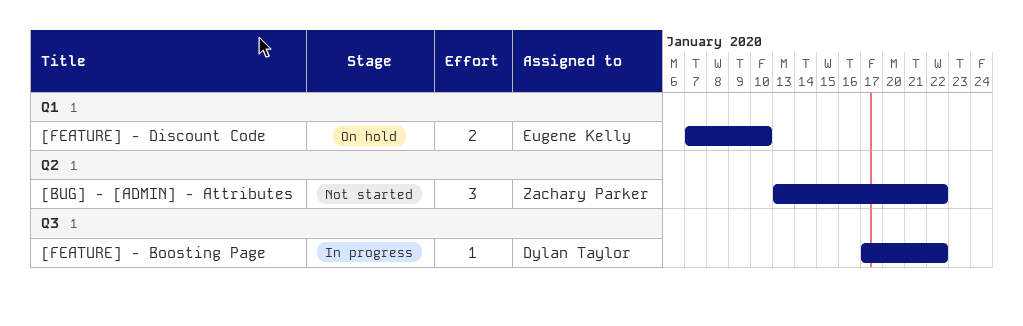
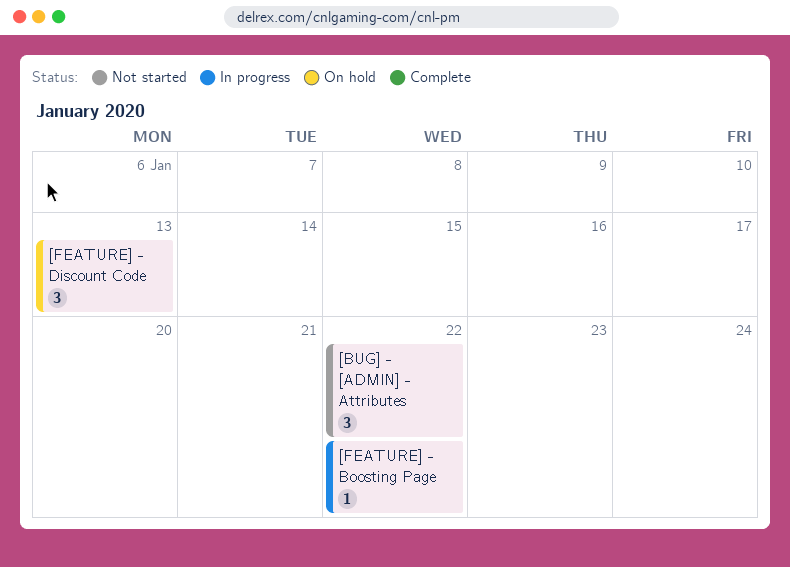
[FEATURE] - Discount Code, estimate: 2 -> 3
[FEATURE] - Discount Code, due: Jan 10 -> Jan 13

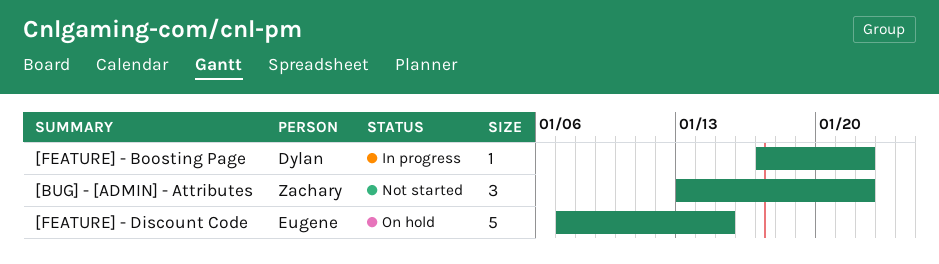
[FEATURE] - Discount Code, estimate: 3 -> 5
[FEATURE] - Discount Code, due: Jan 13 -> Jan 15

